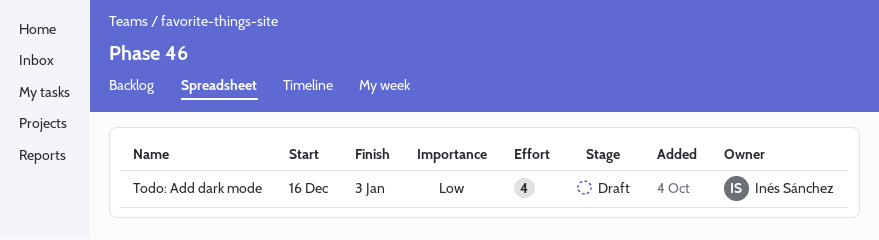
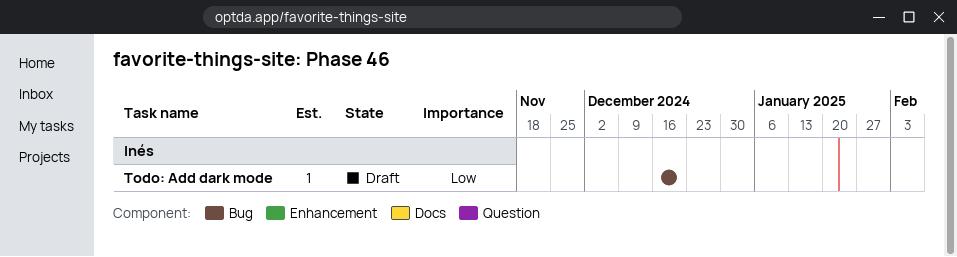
Todo: Add dark mode, estimate: 4 -> 1
Todo: Add dark mode, due: Jan 3 -> Dec 20

